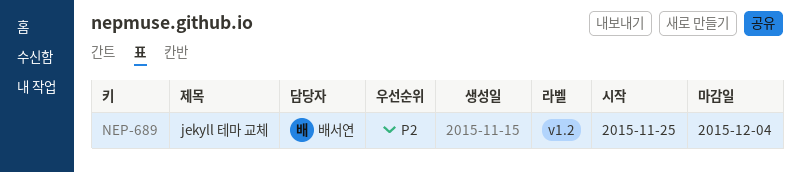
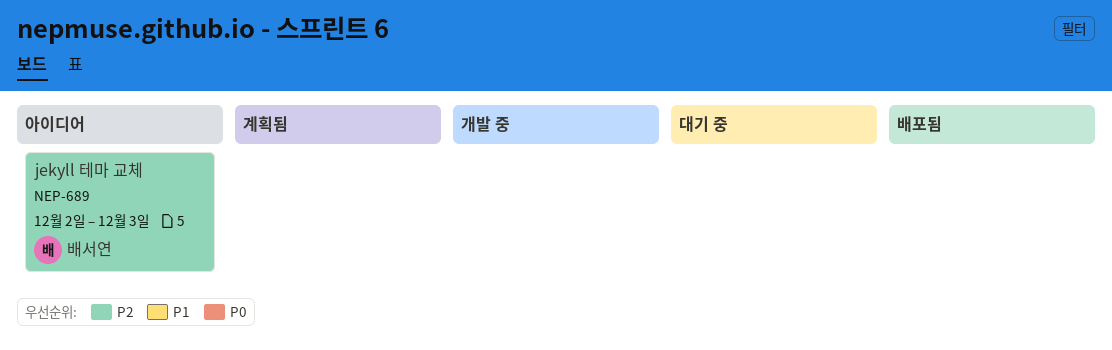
NEP-689, start: Nov 25 -> Dec 2
NEP-689, due: Dec 4 -> Dec 3

